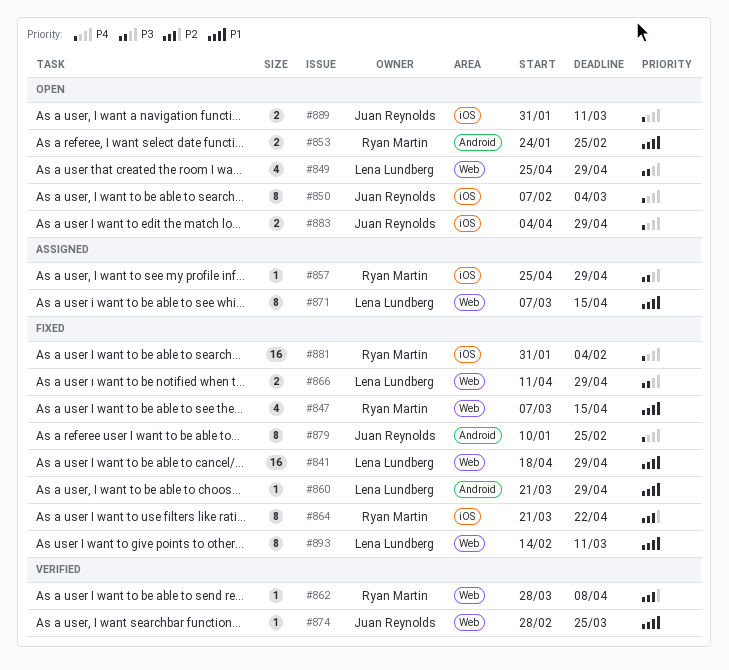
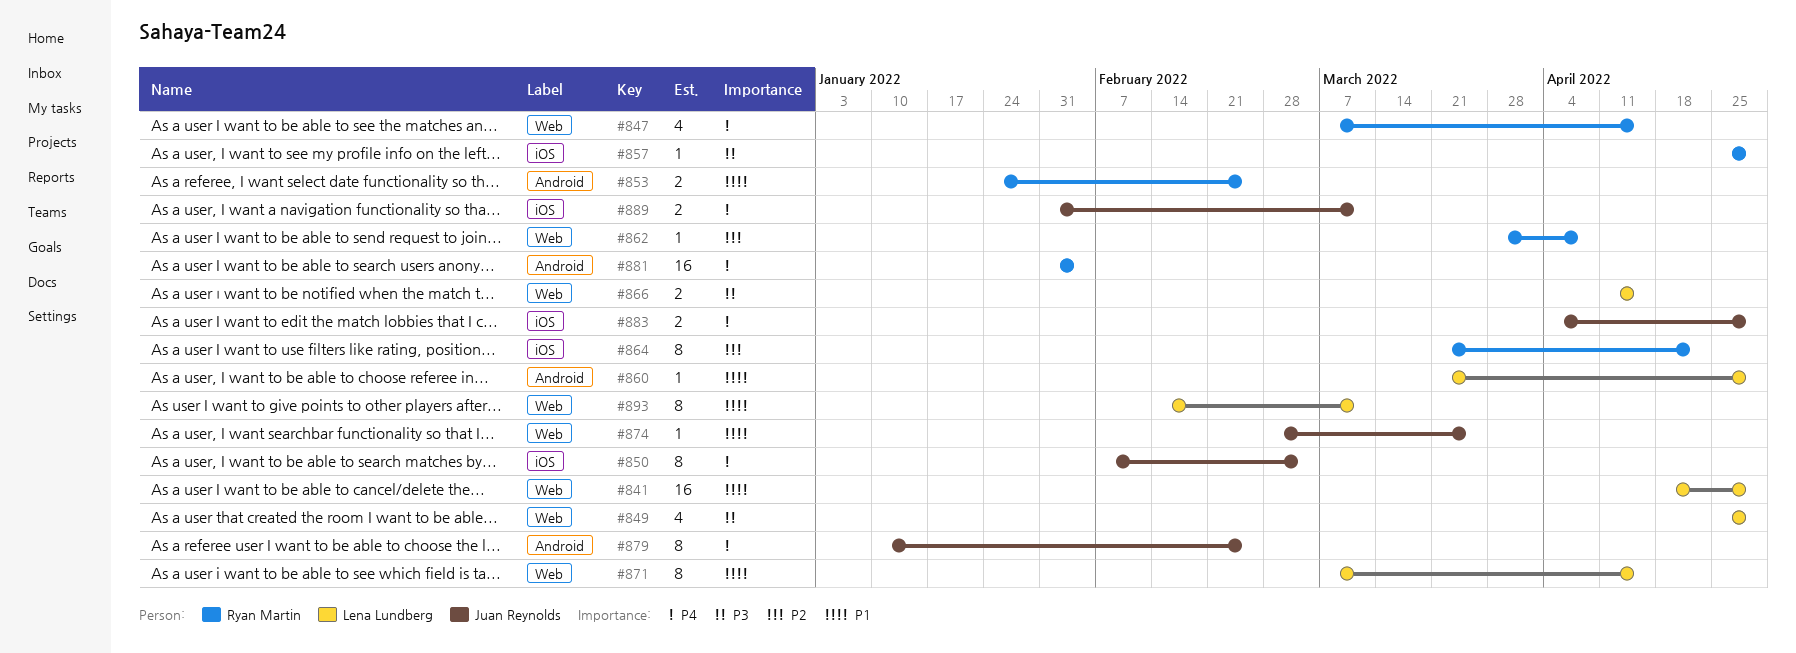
#847, priority: P1 -> P4
#866, due: Apr 29 -> Apr 15
#881, label: iOS -> Android

